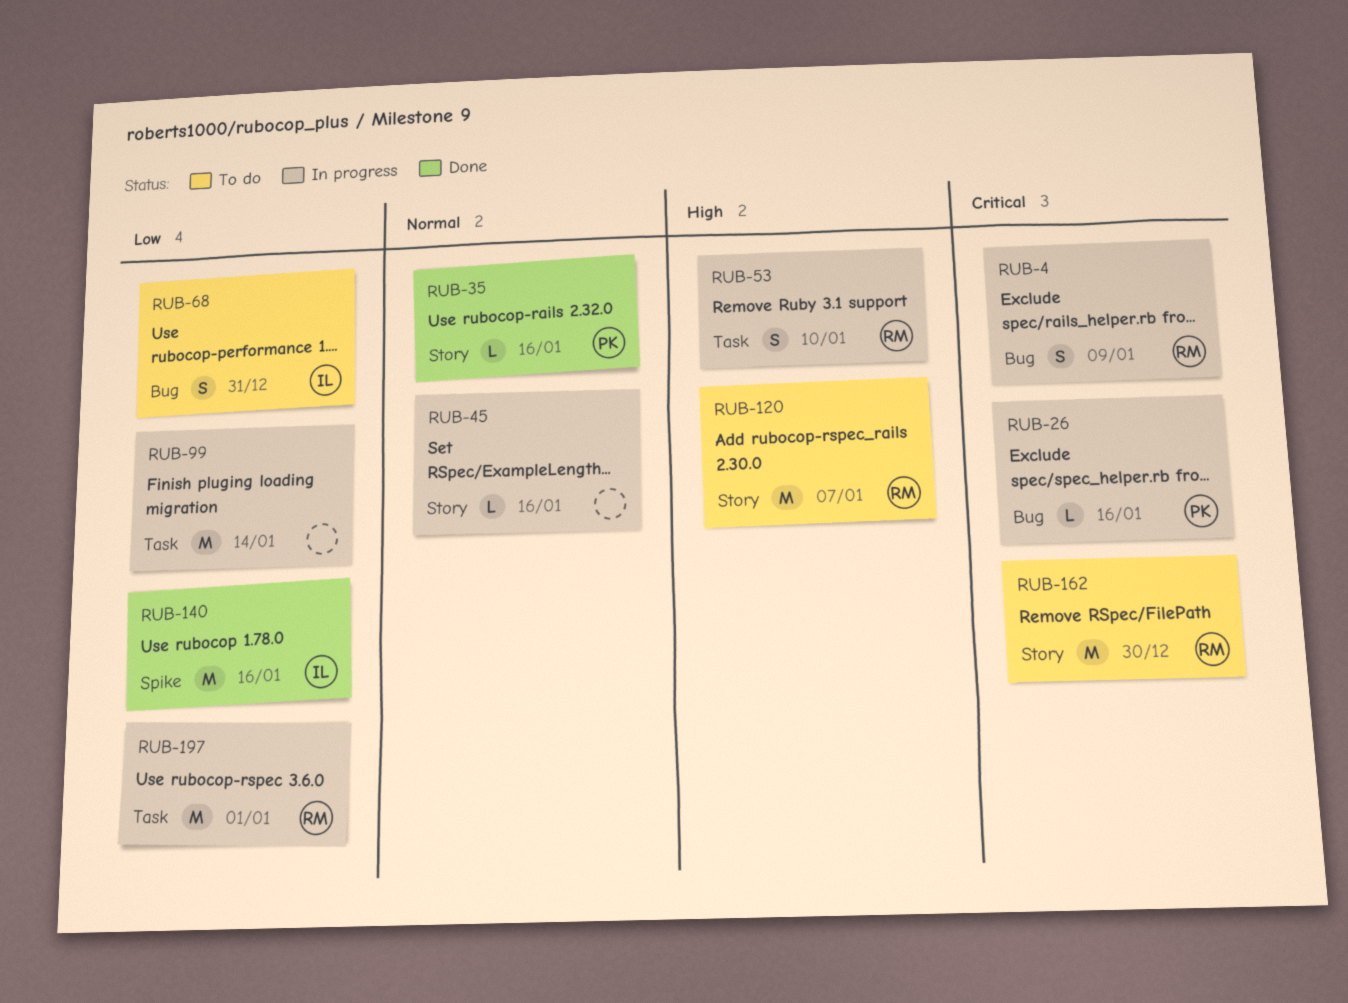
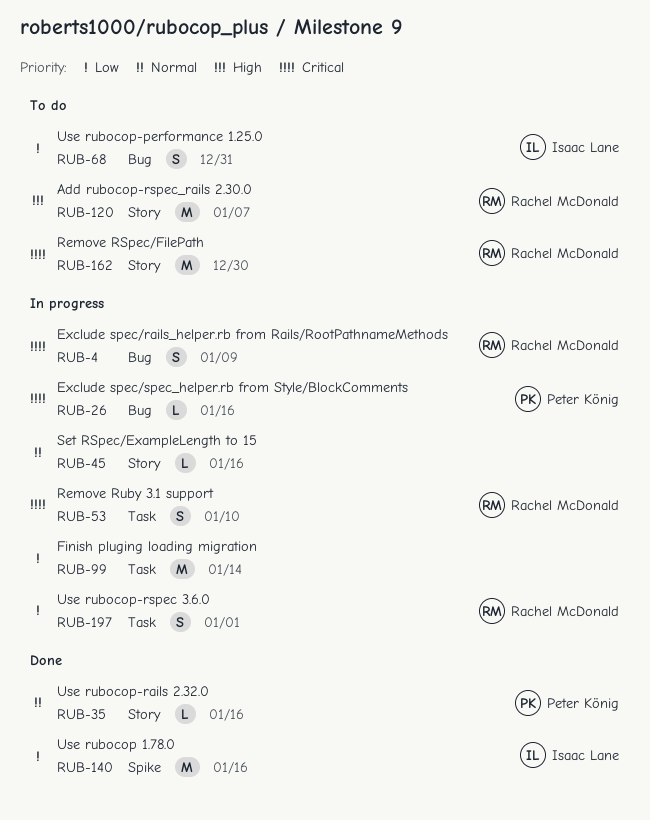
RUB-53, priority: High -> Critical
RUB-197, estimate: M -> S

